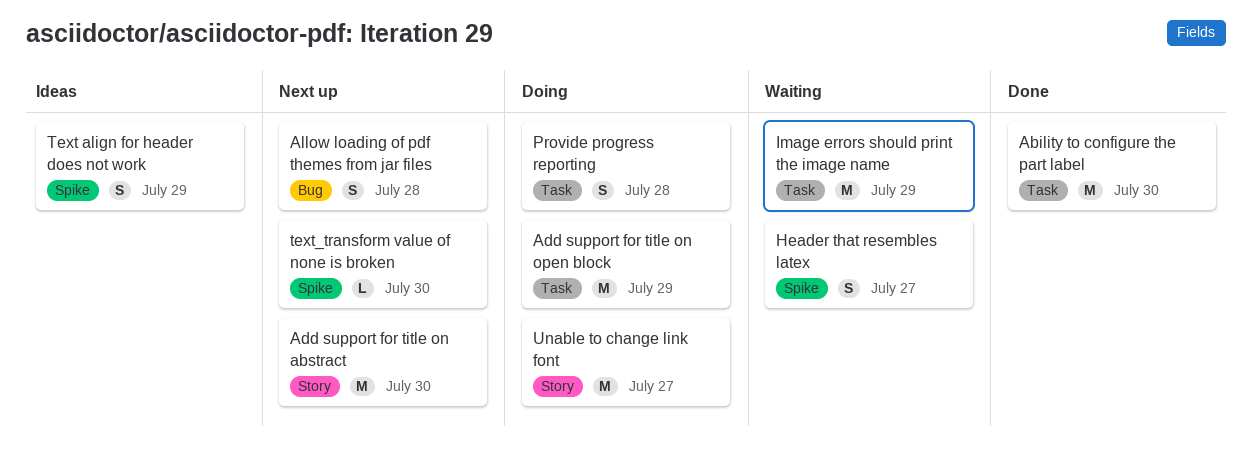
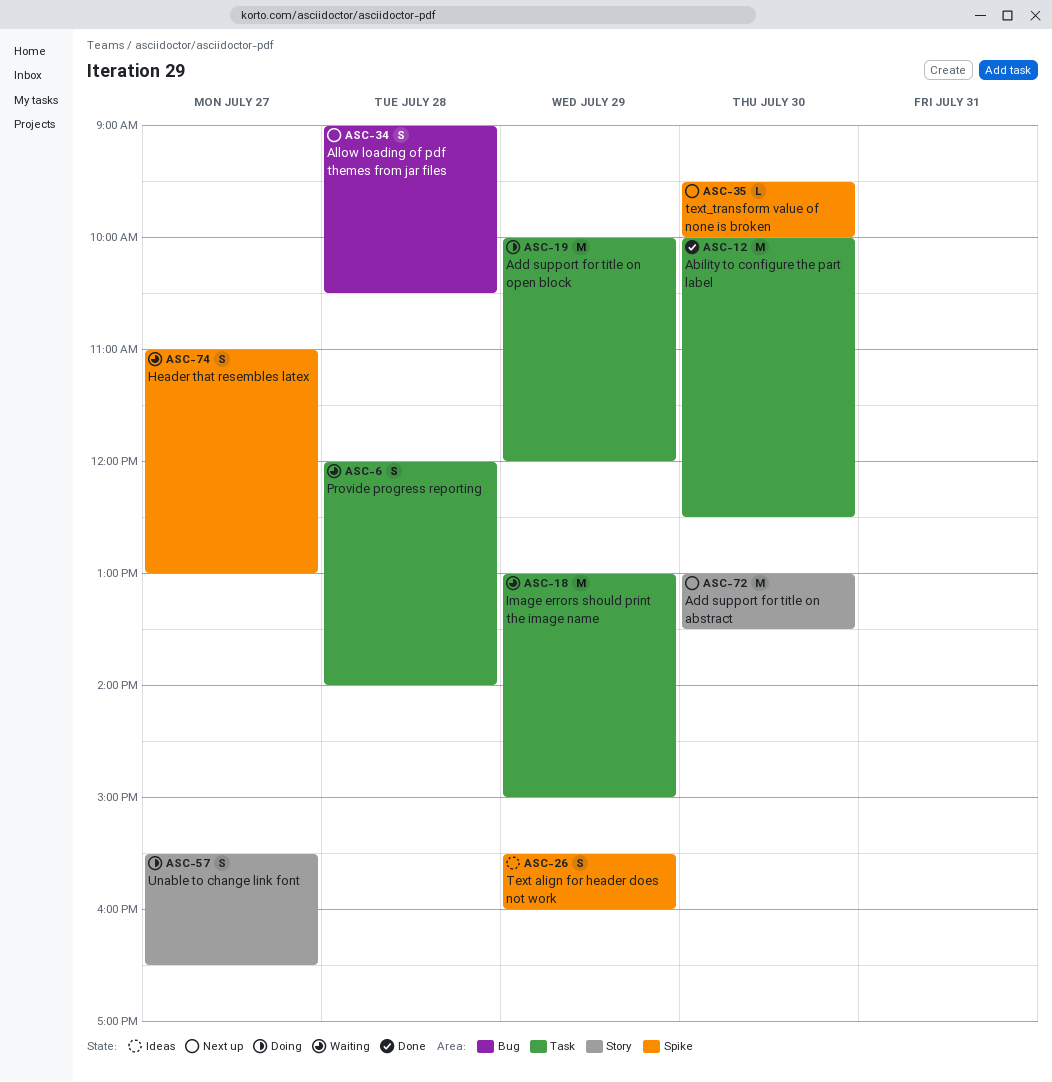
Provide progress reporting, status: Doing -> Waiting
Unable to change link font, estimate: M -> S

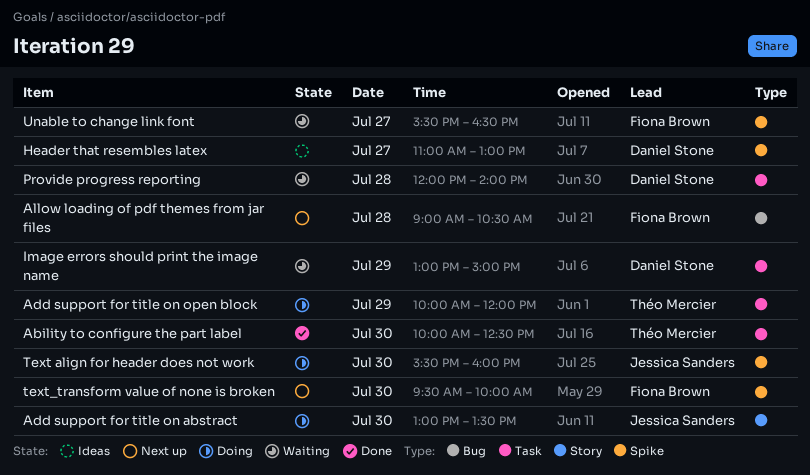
Add support for title on abstract, status: Next up -> Doing
Header that resembles latex, status: Waiting -> Ideas
Text align for header does not work, status: Ideas -> Doing
Text align for header does not work, day: Jul 29 -> Jul 30
Unable to change link font, status: Doing -> Waiting
Unable to change link font, label: Story -> Spike

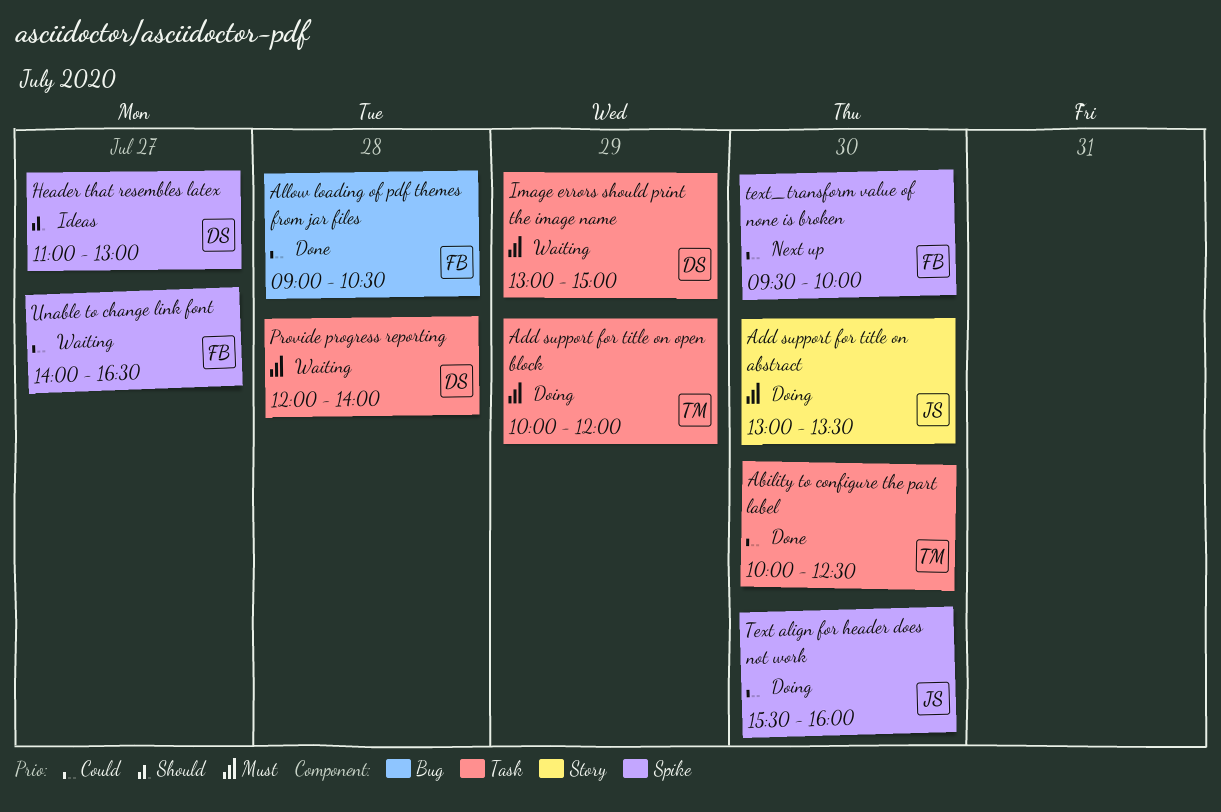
Allow loading of pdf themes from jar files, status: Next up -> Done
Unable to change link font, begins: 15:30 -> 14:00

